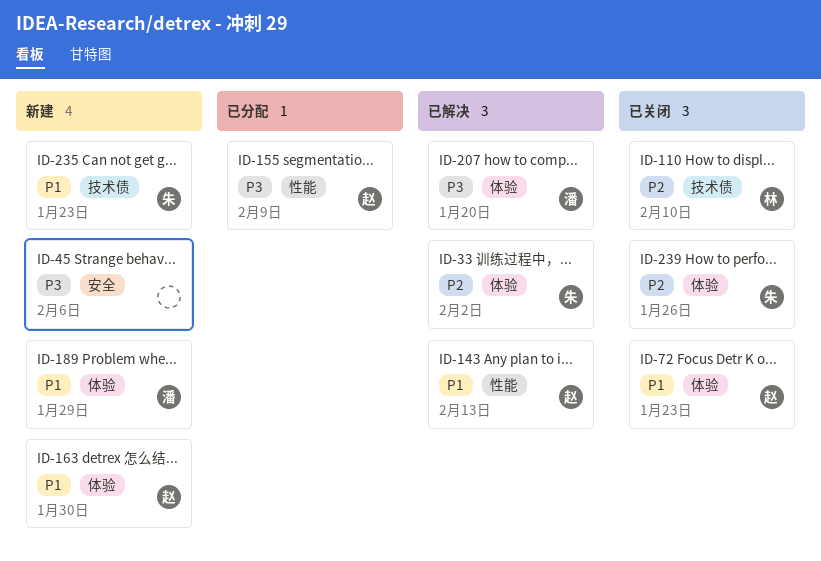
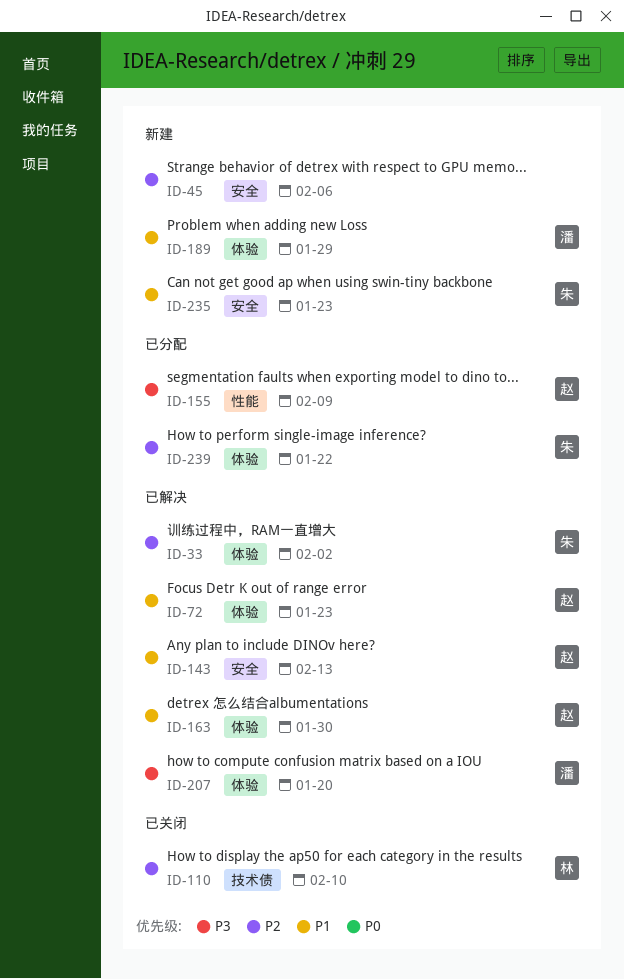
ID-45, priority: P3 -> P2
ID-72, status: 已关闭 -> 已解决
ID-143, label: 性能 -> 安全
ID-163, status: 新建 -> 已解决
ID-235, label: 技术债 -> 安全
ID-239, status: 已关闭 -> 已分配
ID-239, due: Jan 26 -> Jan 22

